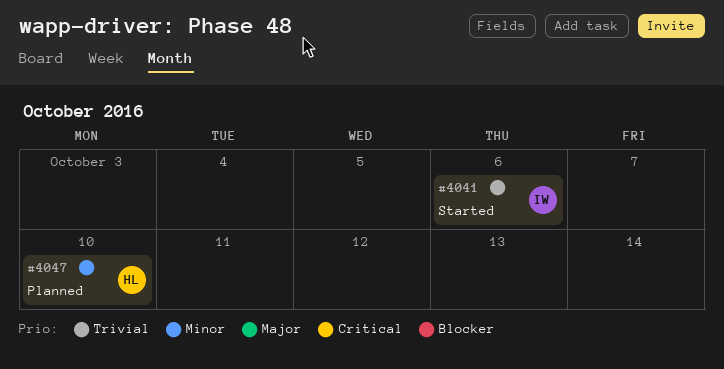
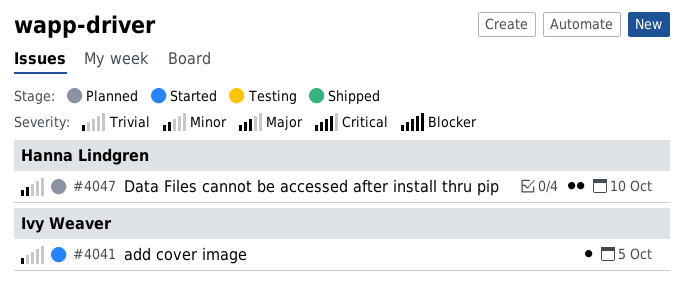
#4041, due: Oct 6 -> Oct 5

